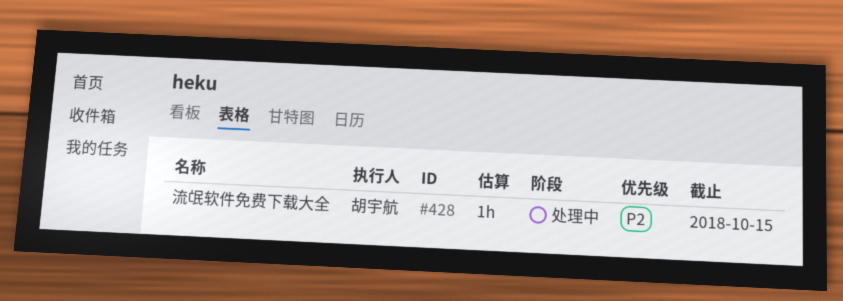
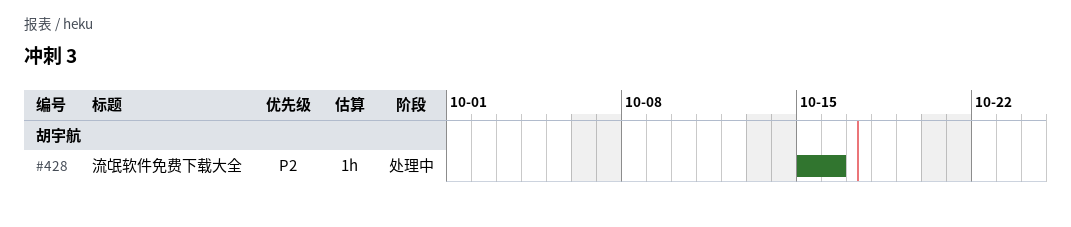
#428, due: Oct 15 -> Oct 16

